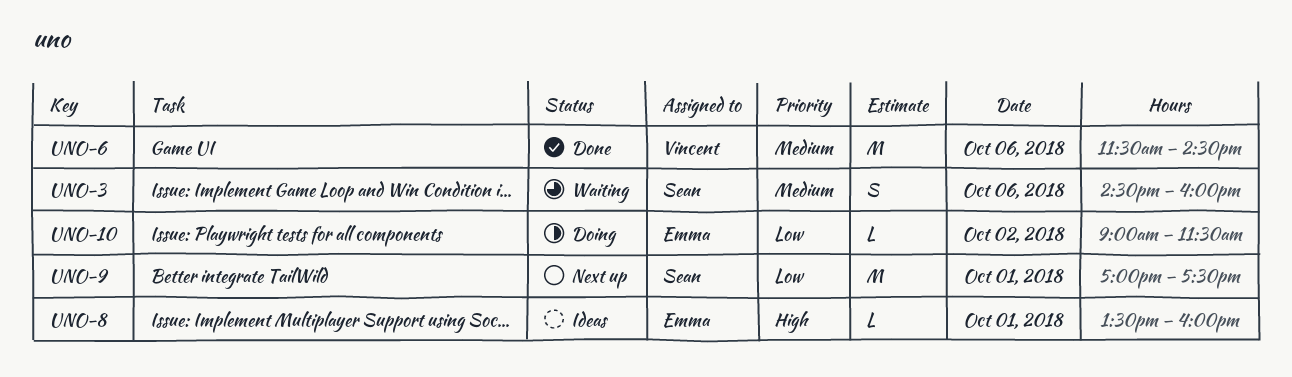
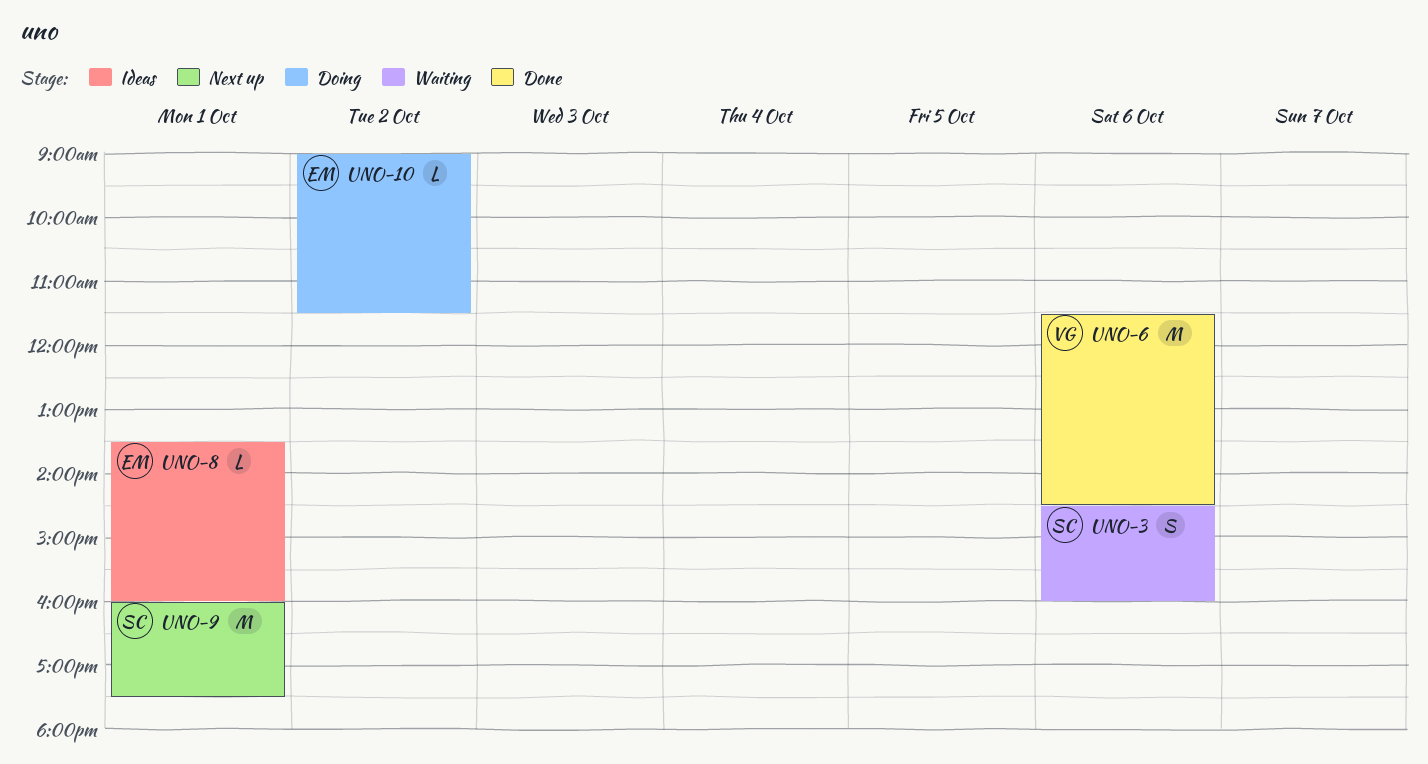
UNO-9, begins: 17:00 -> 16:00

